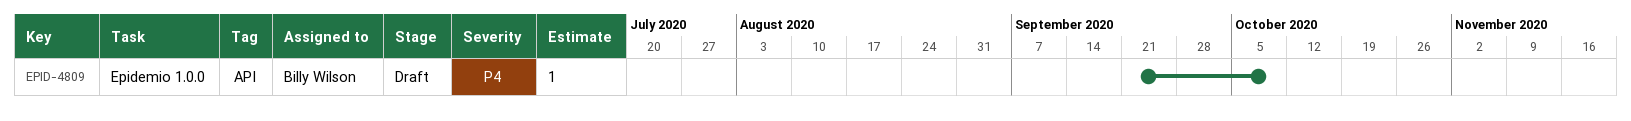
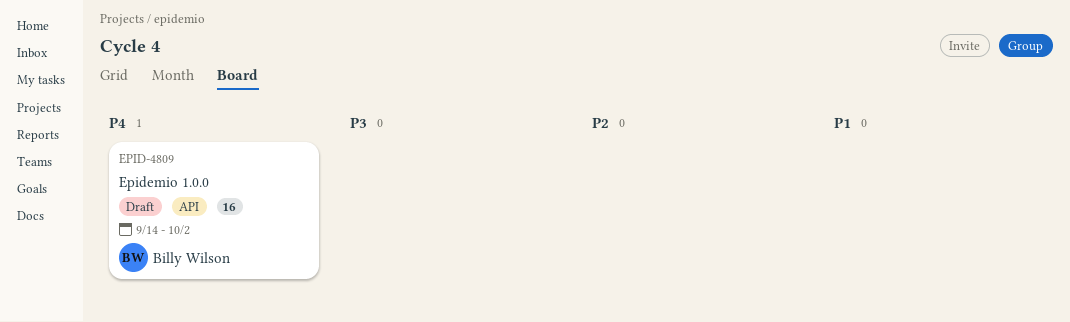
EPID-4809, estimate: 1 -> 16
EPID-4809, start: Sep 21 -> Sep 14
EPID-4809, due: Oct 9 -> Oct 2

